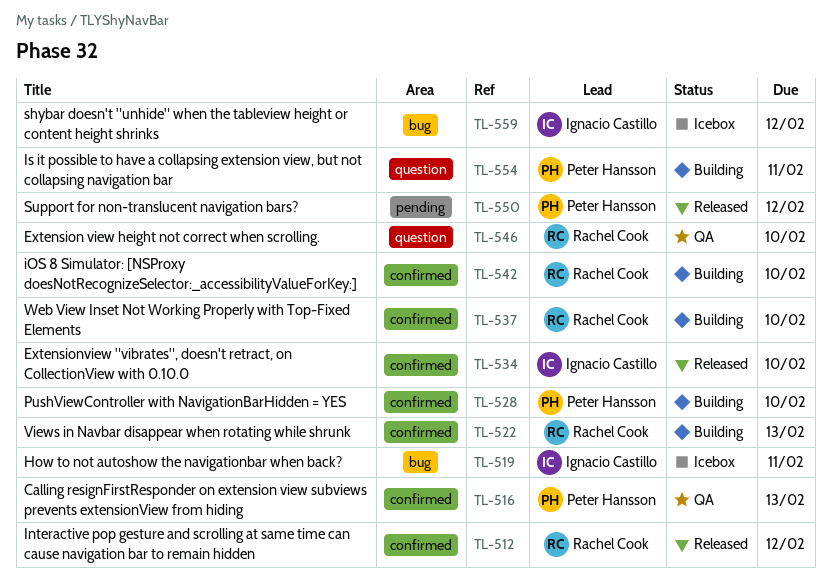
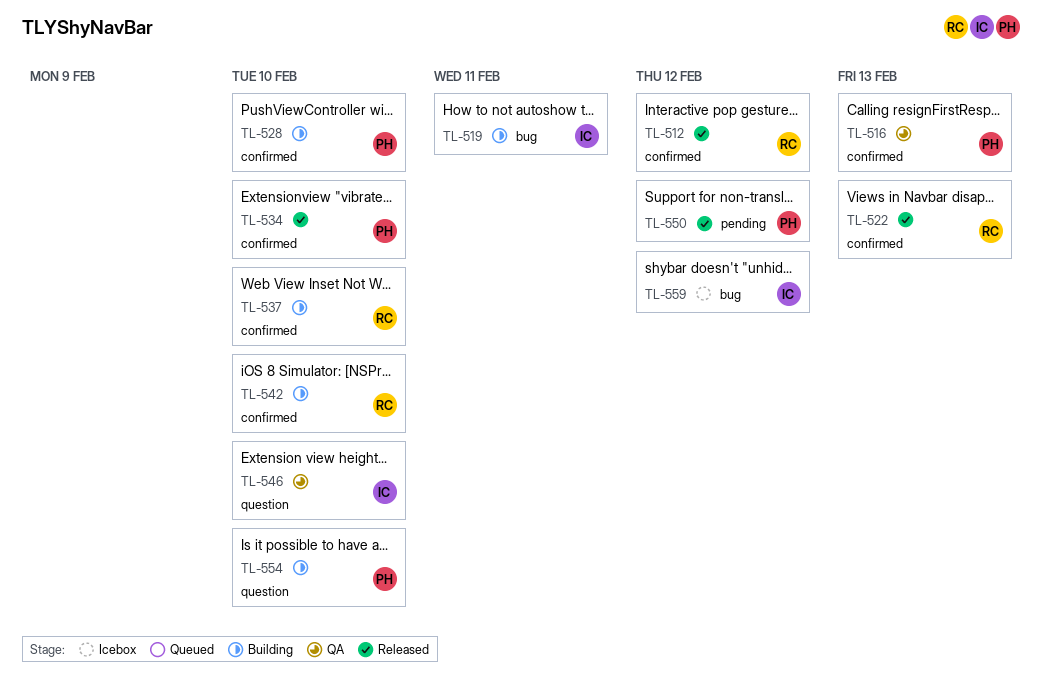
TL-519, status: Icebox -> Building
TL-522, status: Building -> Released
TL-534, owner: Ignacio Castillo -> Peter Hansson
TL-546, owner: Rachel Cook -> Ignacio Castillo
TL-554, due: Feb 11 -> Feb 10

